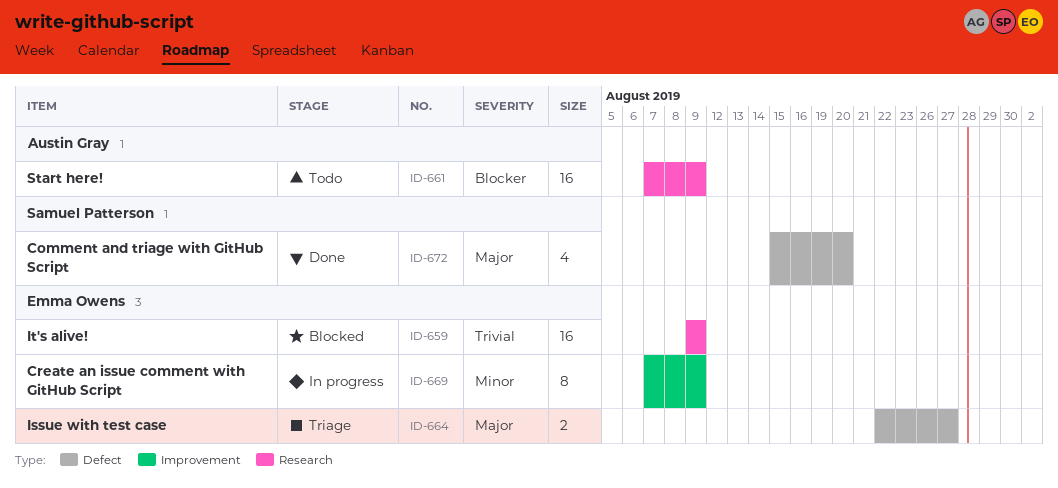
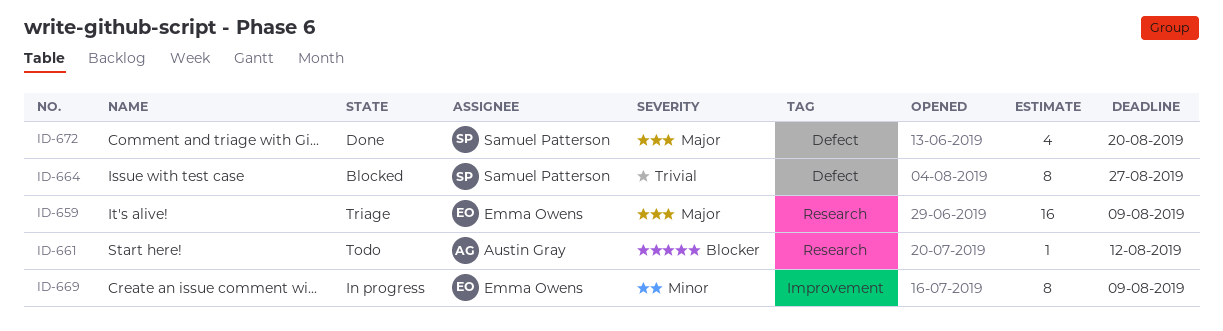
ID-659, status: Blocked -> Triage
ID-659, priority: Trivial -> Major
ID-661, estimate: 16 -> 1
ID-661, due: Aug 9 -> Aug 12
ID-664, status: Triage -> Blocked
ID-664, owner: Emma Owens -> Samuel Patterson
ID-664, priority: Major -> Trivial
ID-664, estimate: 2 -> 8

